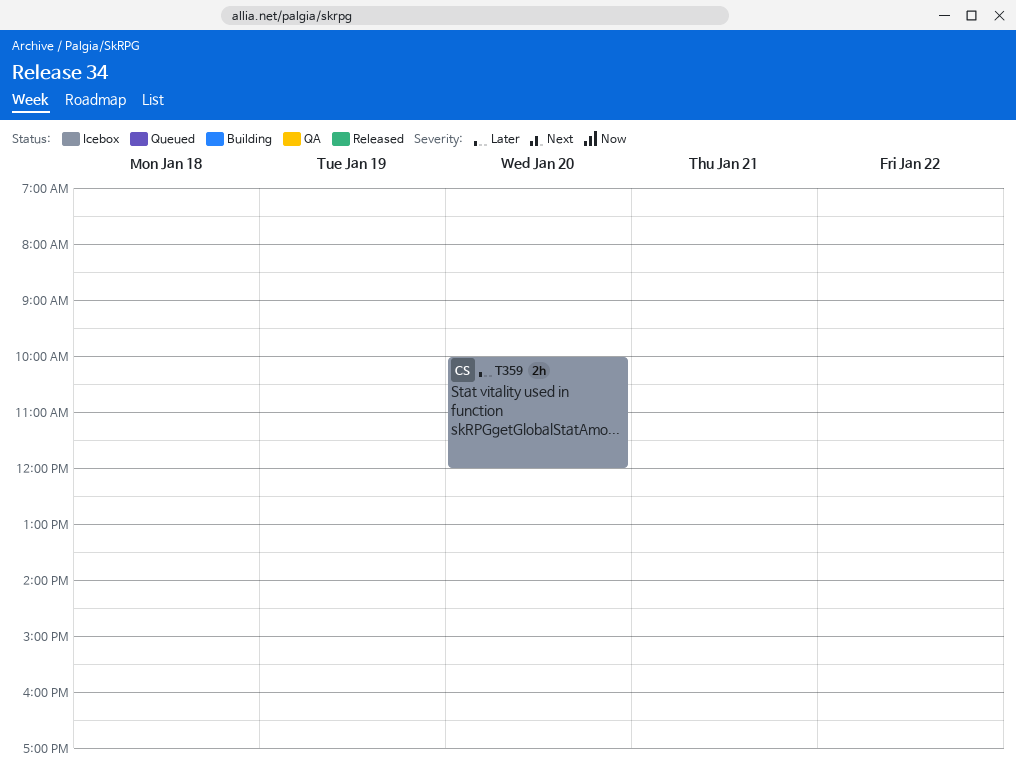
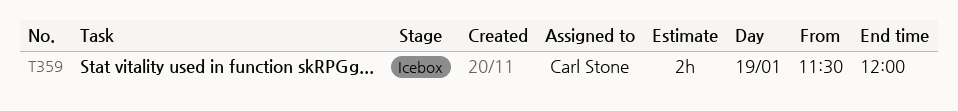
T359, day: Jan 20 -> Jan 19
T359, begins: 10:00 -> 11:30

